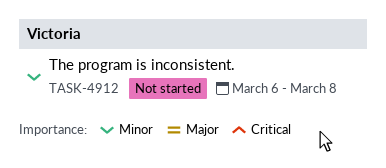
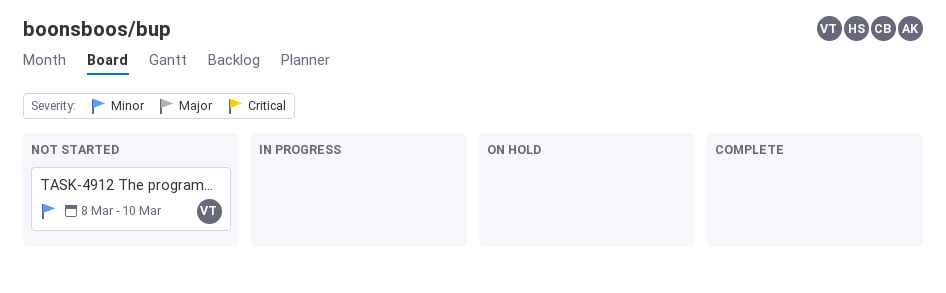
TASK-4912, start: Mar 6 -> Mar 8
TASK-4912, due: Mar 8 -> Mar 10

